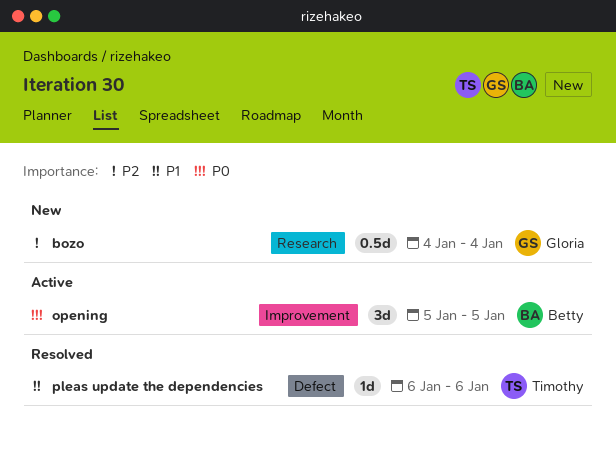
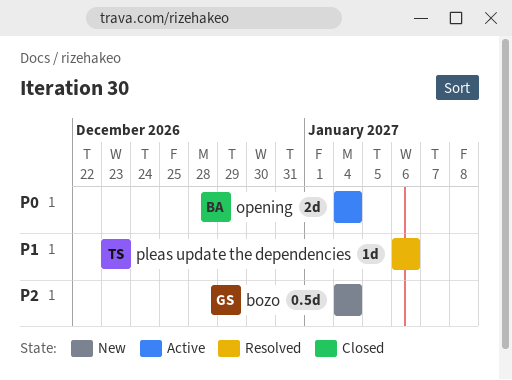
opening, estimate: 3d -> 2d
opening, start: Jan 5 -> Jan 4
opening, due: Jan 5 -> Jan 4

